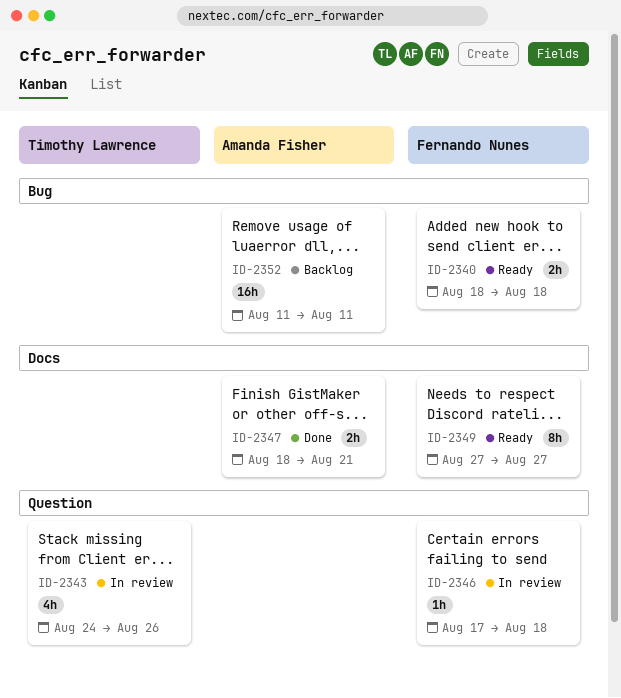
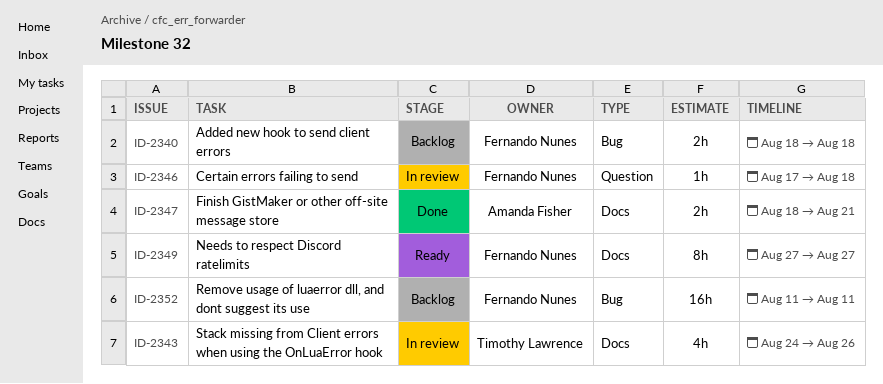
ID-2340, status: Ready -> Backlog
ID-2343, label: Question -> Docs
ID-2352, owner: Amanda Fisher -> Fernando Nunes

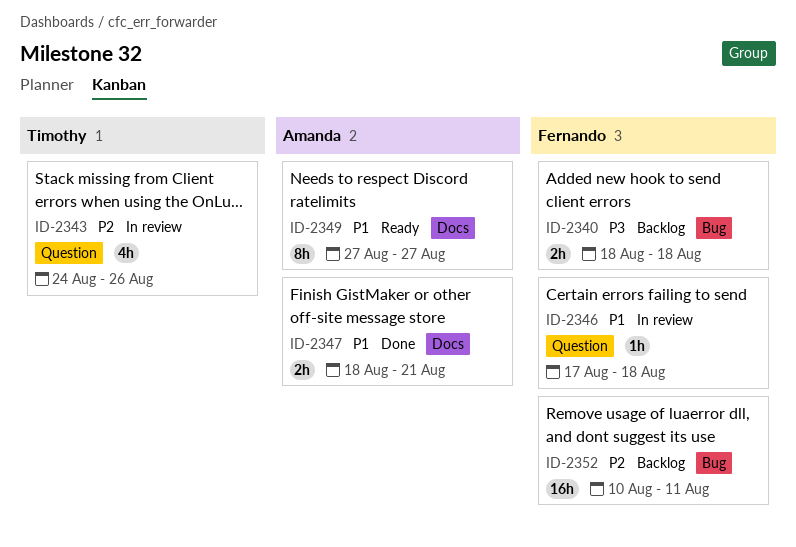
ID-2343, label: Docs -> Question
ID-2349, owner: Fernando Nunes -> Amanda Fisher
ID-2352, start: Aug 11 -> Aug 10

